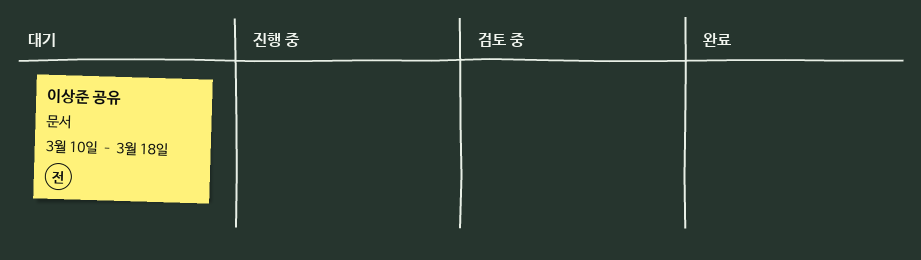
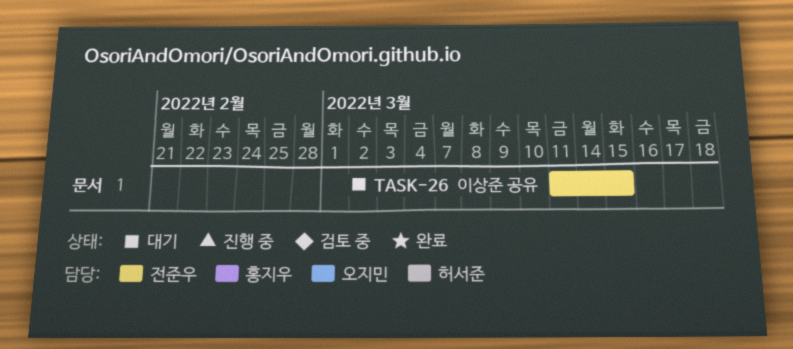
이상준 공유, start: Mar 10 -> Mar 11
이상준 공유, due: Mar 18 -> Mar 15

